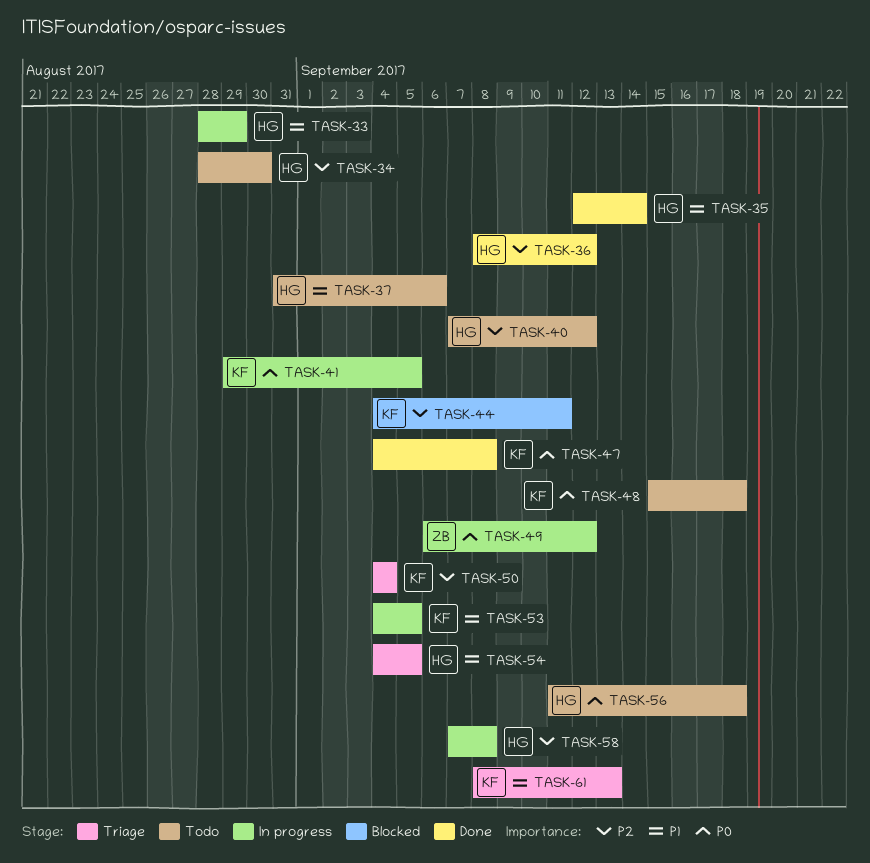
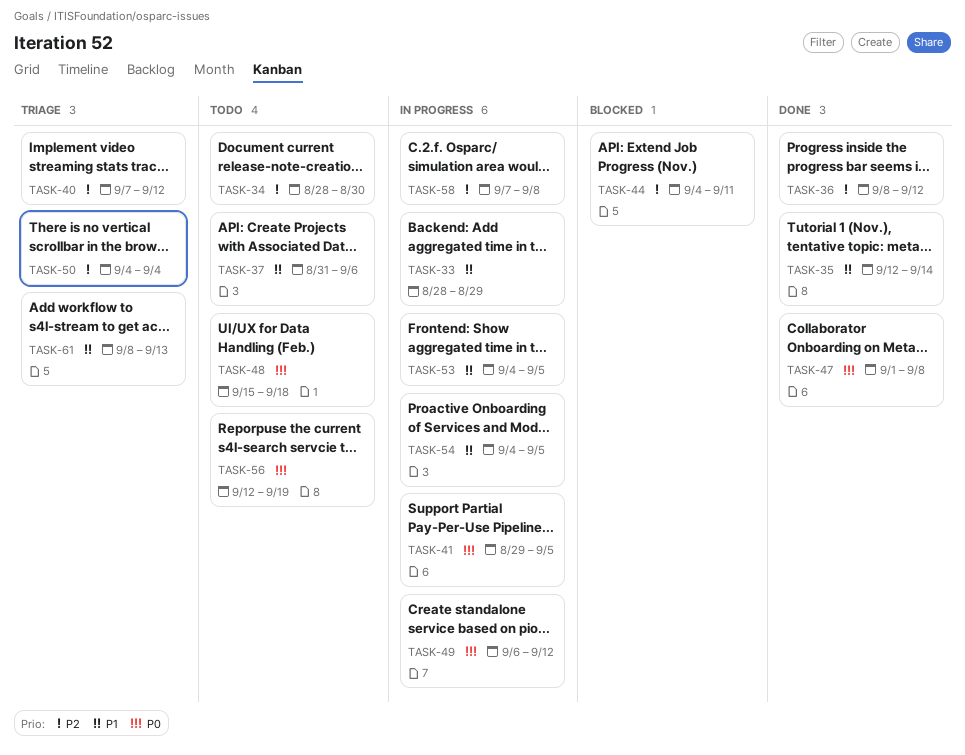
TASK-40, status: Todo -> Triage
TASK-47, start: Sep 4 -> Sep 1
TASK-54, status: Triage -> In progress
TASK-56, start: Sep 11 -> Sep 12
TASK-56, due: Sep 18 -> Sep 19

